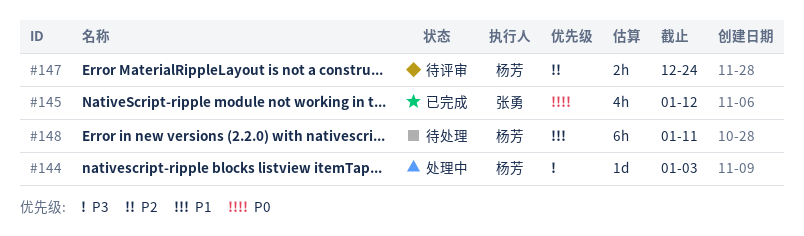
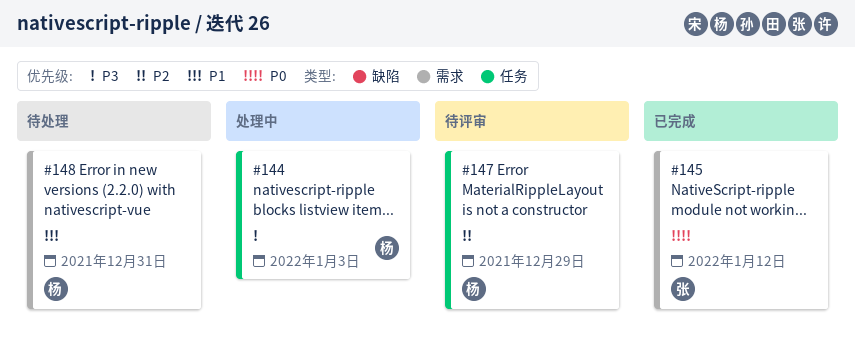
#147, due: Dec 24 -> Dec 29
#148, due: Jan 11 -> Dec 31

